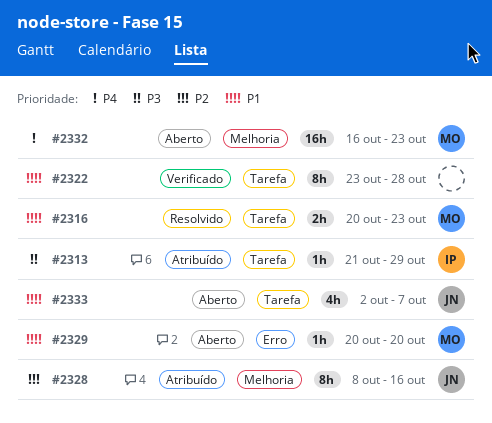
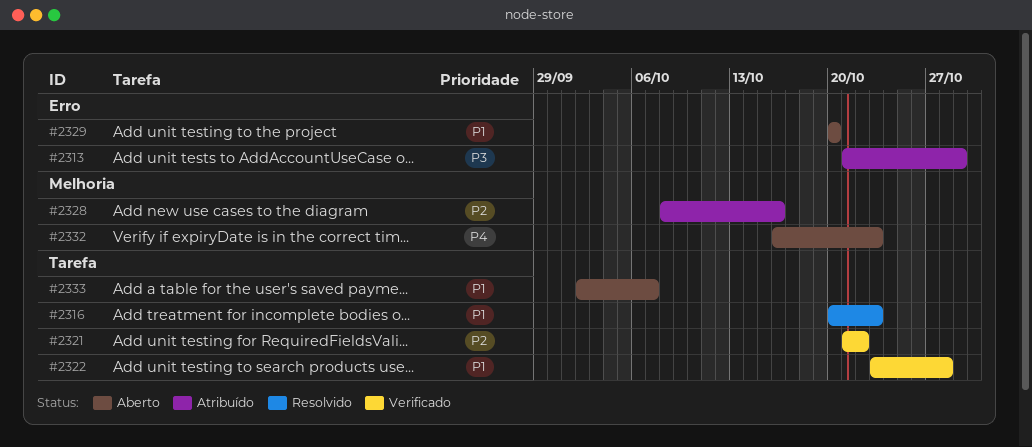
#2313, label: Tarefa -> Erro
#2321: none -> present

